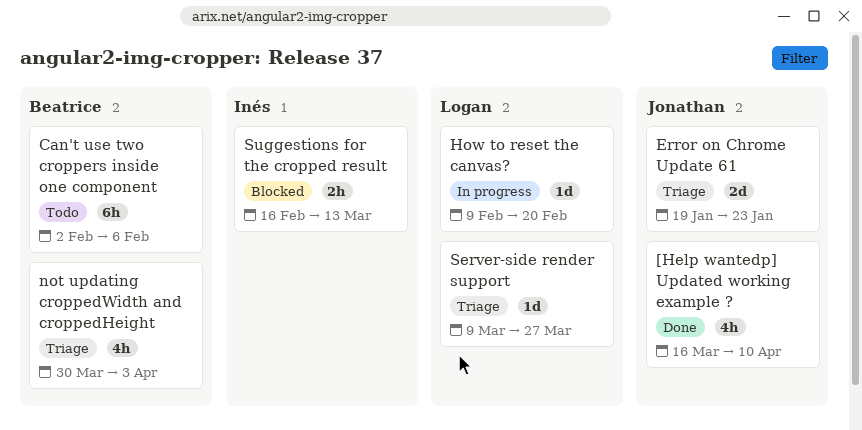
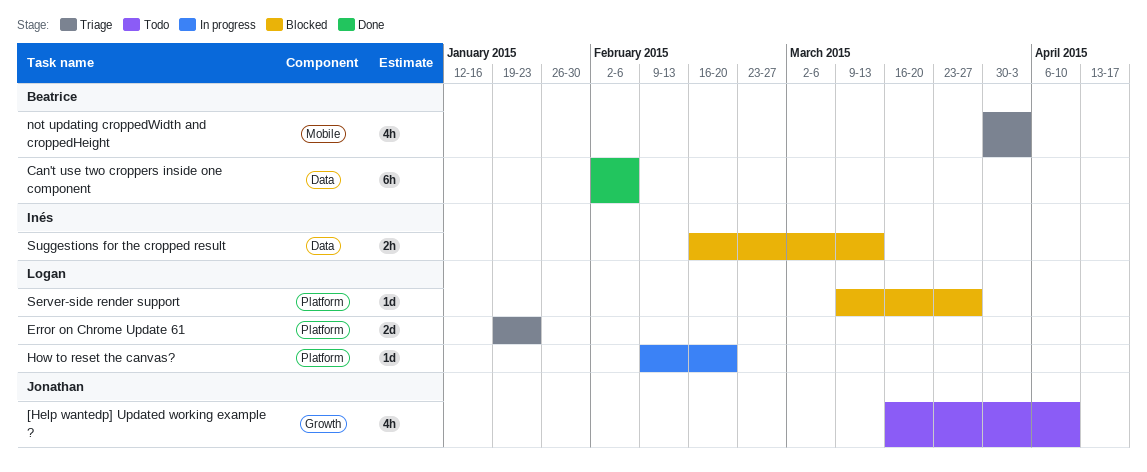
[Help wantedp] Updated working example ?, status: Done -> Todo
Can't use two croppers inside one component, status: Todo -> Done
Error on Chrome Update 61, owner: Jonathan -> Logan
Server-side render support, status: Triage -> Blocked

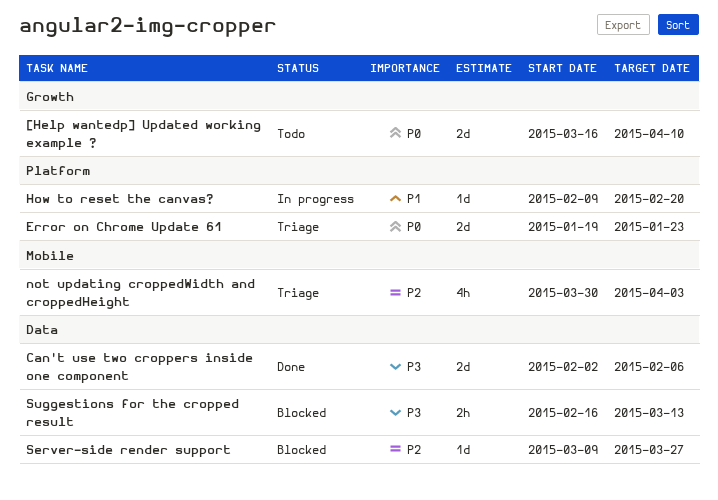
[Help wantedp] Updated working example ?, estimate: 4h -> 2d
Can't use two croppers inside one component, estimate: 6h -> 2d
Server-side render support, label: Platform -> Data

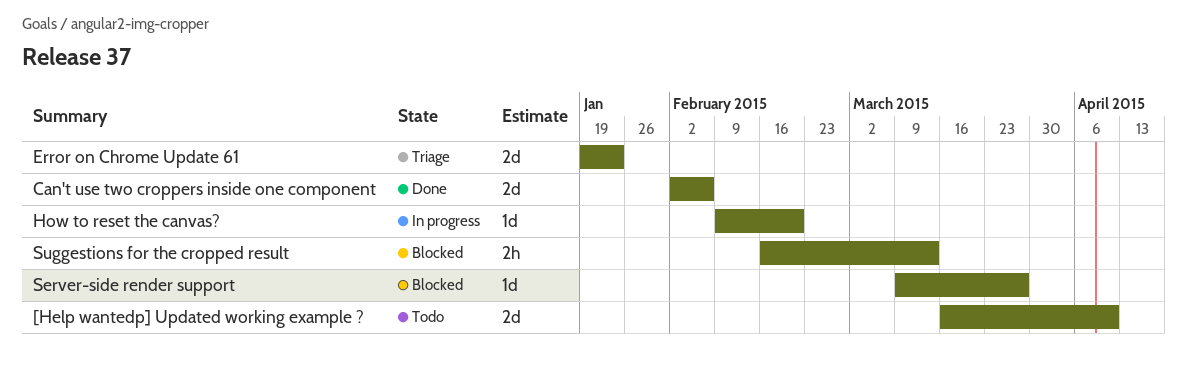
not updating croppedWidth and croppedHeight: present -> none

